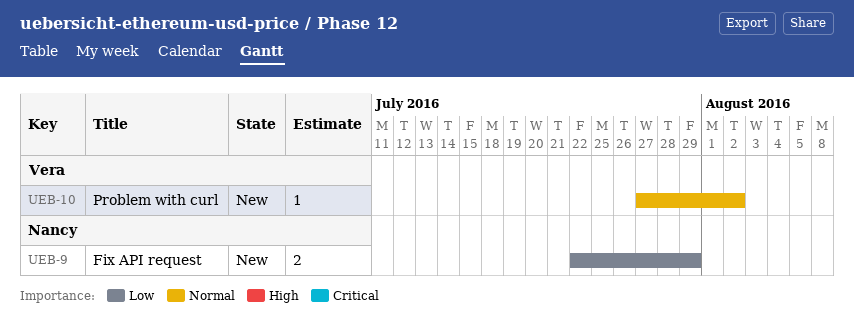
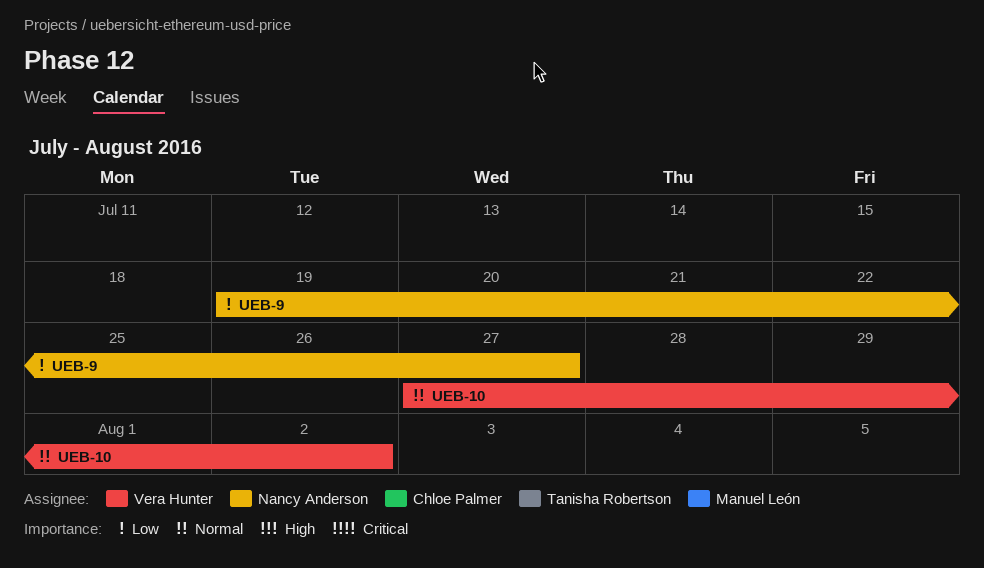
UEB-9, start: Jul 22 -> Jul 19
UEB-9, due: Jul 29 -> Jul 27

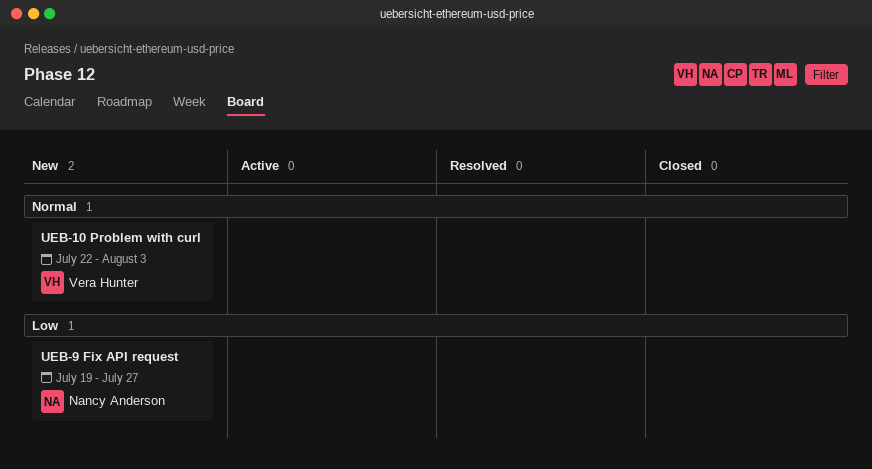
UEB-10, start: Jul 27 -> Jul 22
UEB-10, due: Aug 2 -> Aug 3

